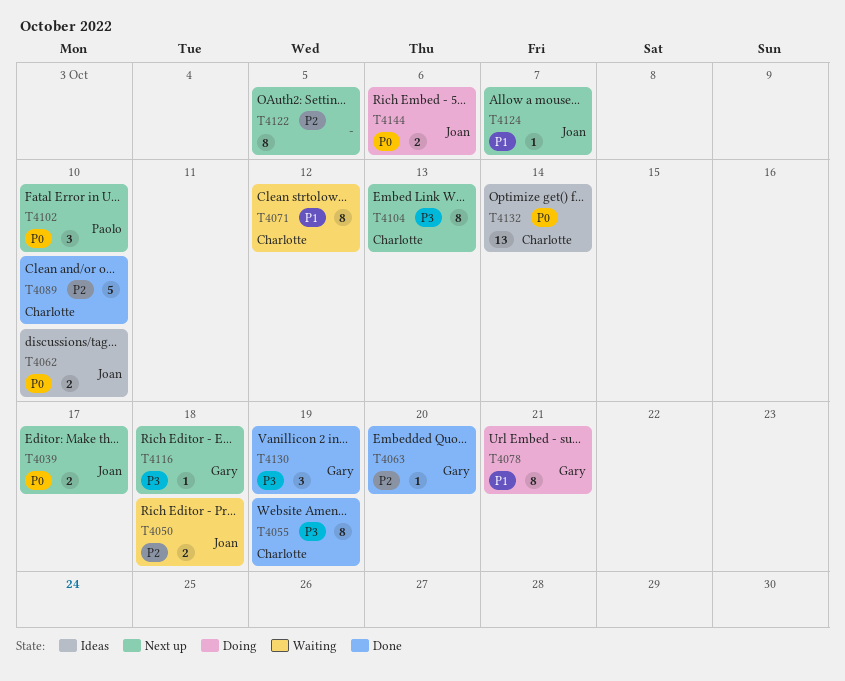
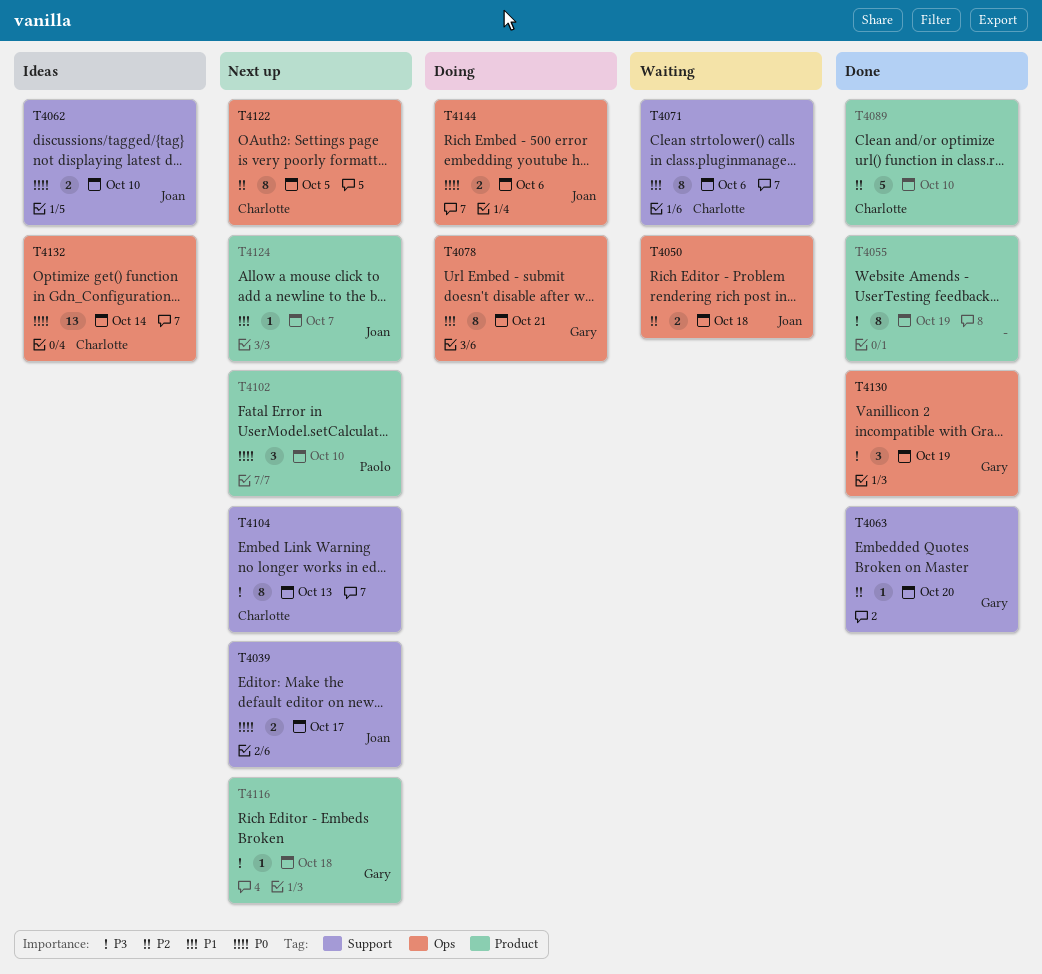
T4055, owner: Charlotte -> none
T4071, due: Oct 12 -> Oct 6
T4122, owner: none -> Charlotte

